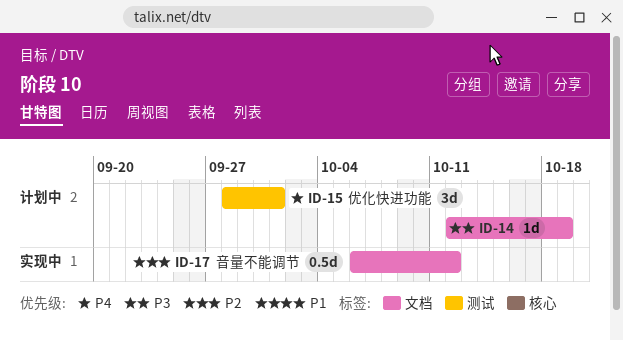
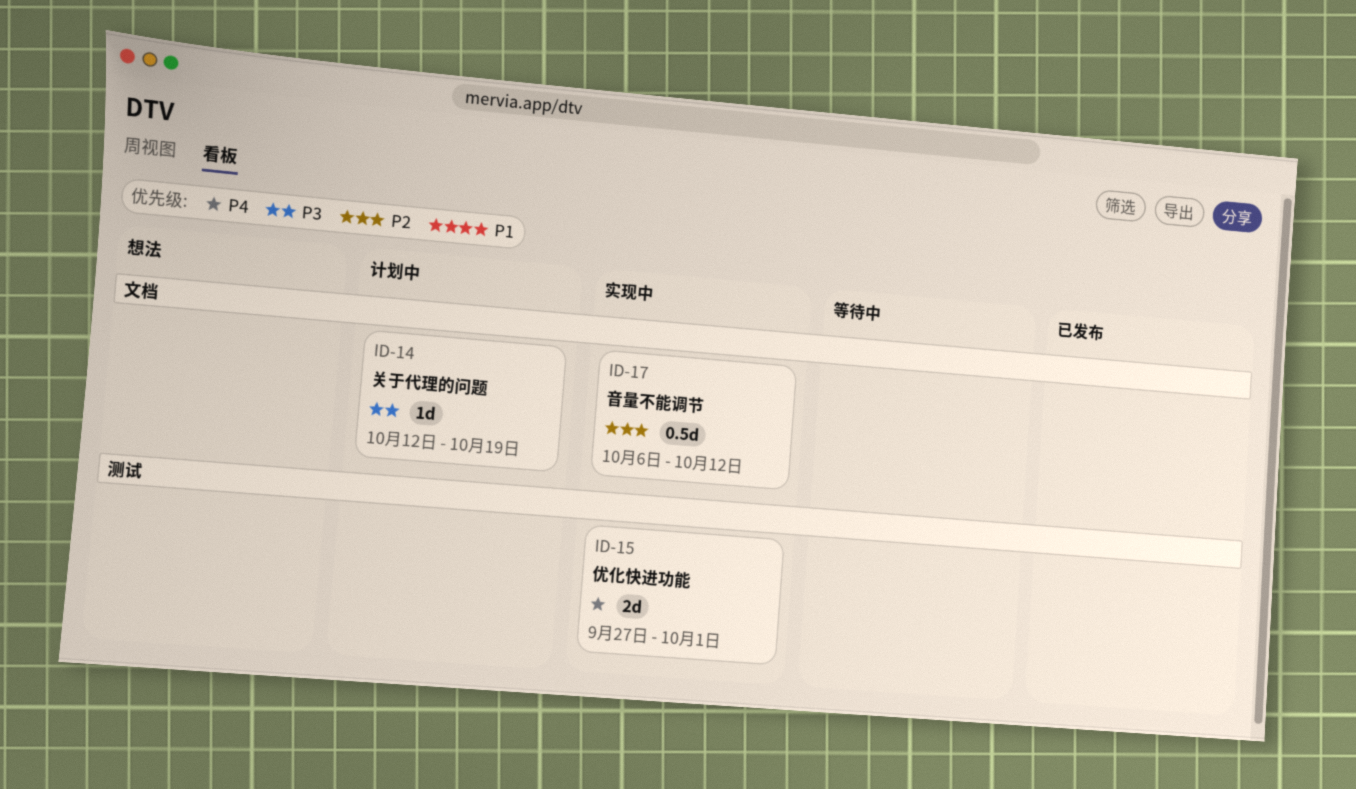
ID-15, status: 计划中 -> 实现中
ID-15, estimate: 3d -> 2d
ID-15, start: Sep 28 -> Sep 27

